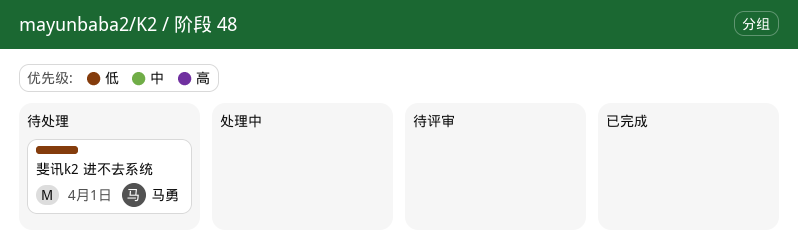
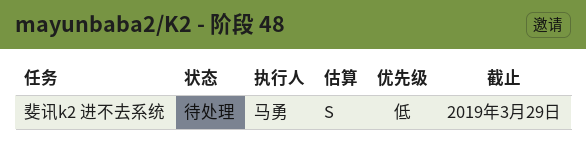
斐讯k2 进不去系统, estimate: M -> S
斐讯k2 进不去系统, due: Apr 1 -> Mar 29

